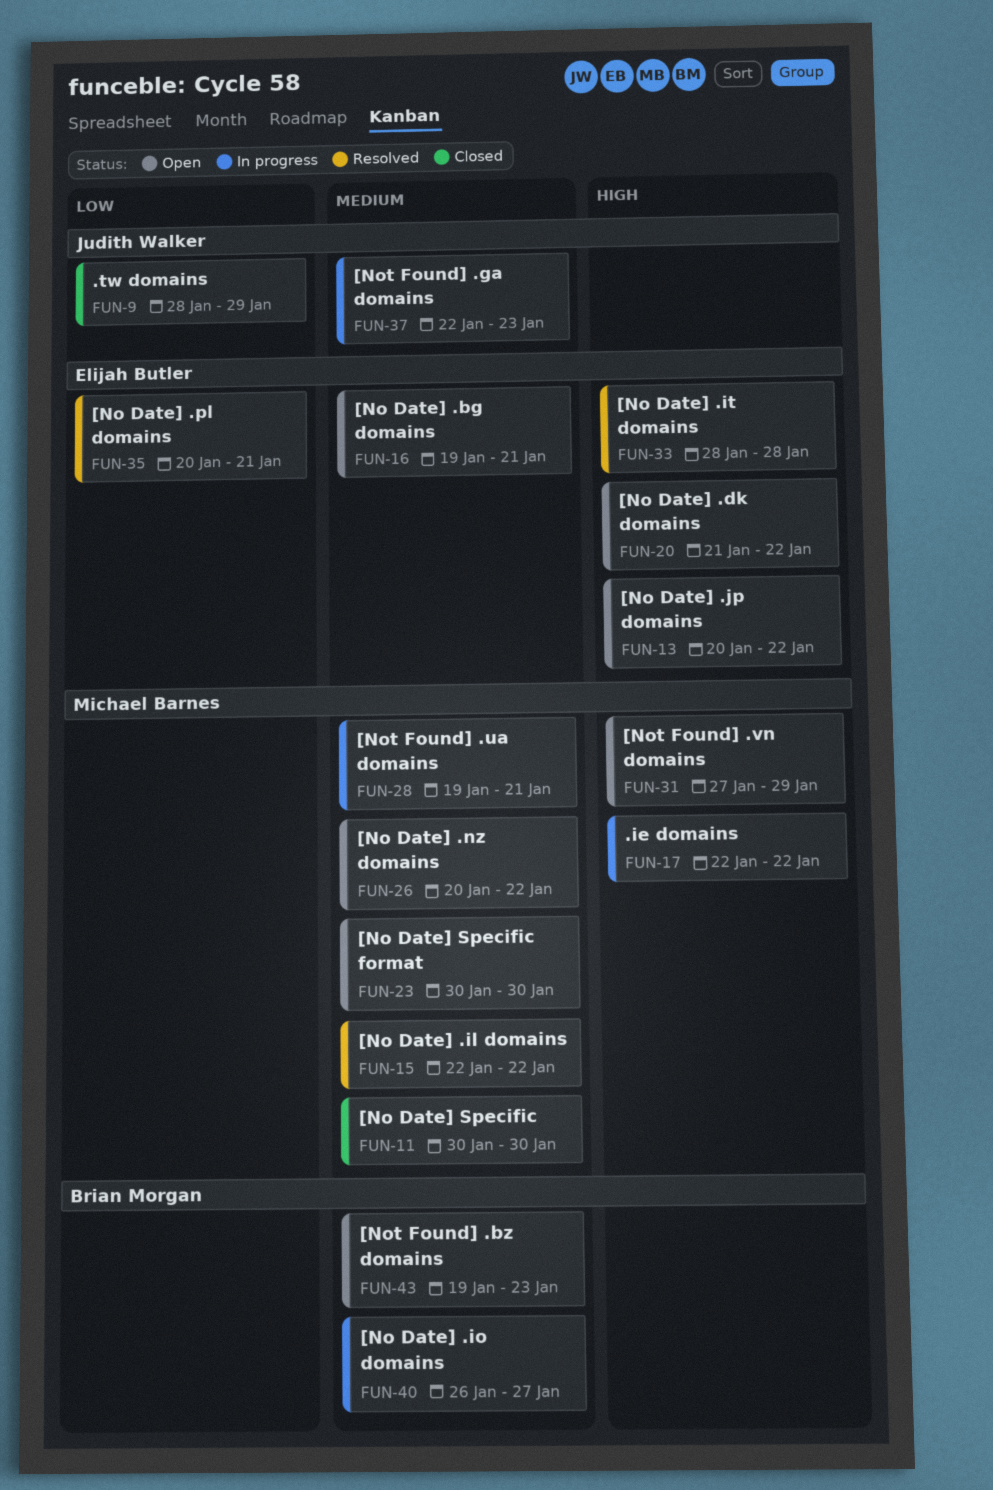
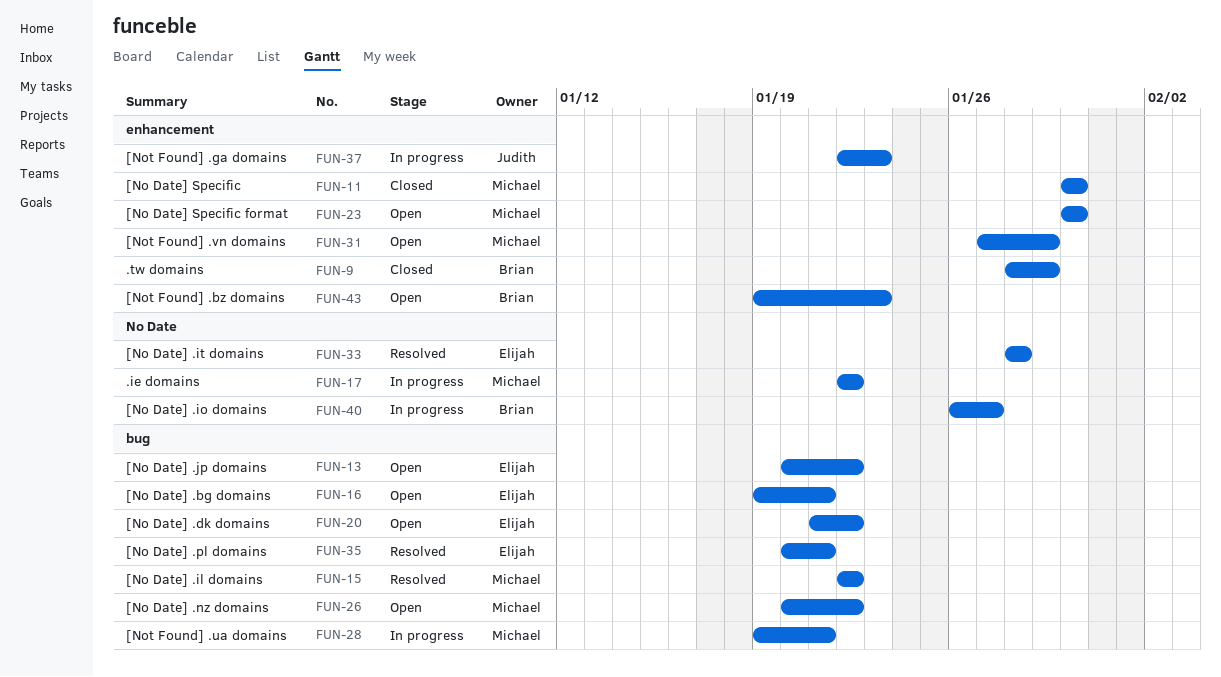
FUN-9, owner: Judith Walker -> Brian Morgan

